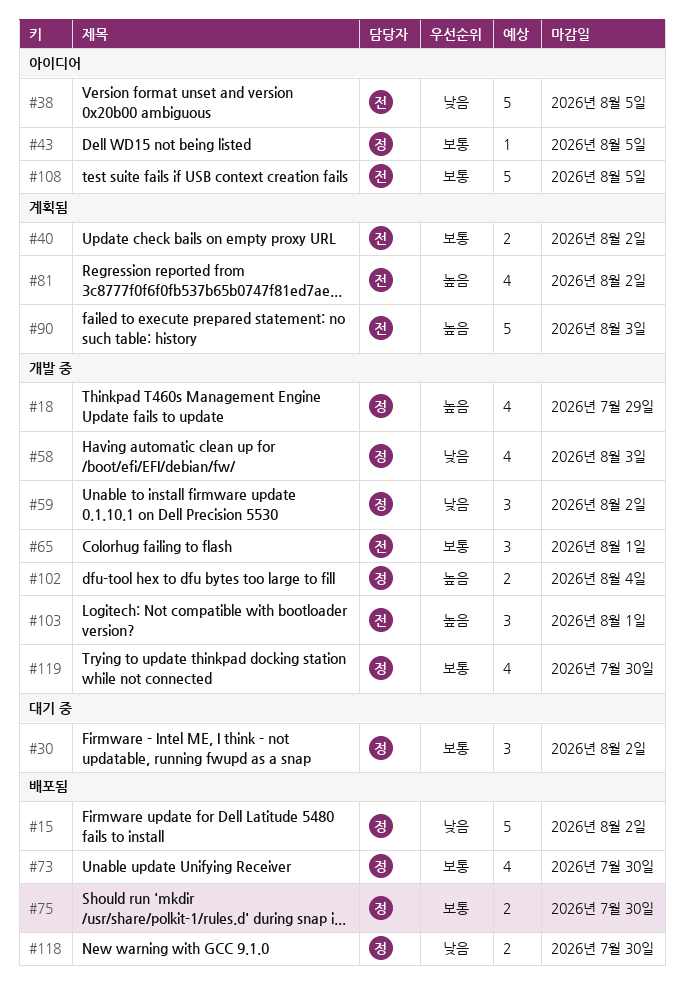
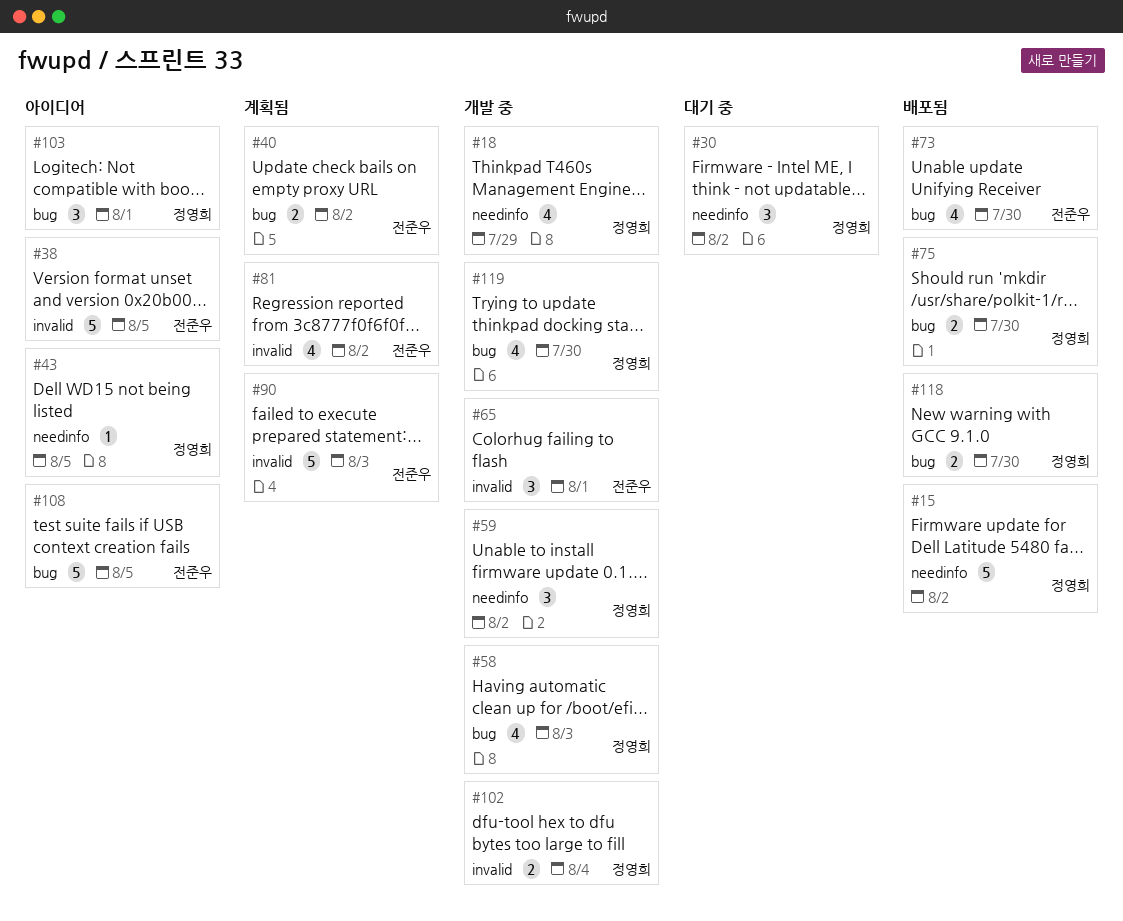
#73, owner: 정영희 -> 전준우
#103, status: 개발 중 -> 아이디어
#103, owner: 전준우 -> 정영희

